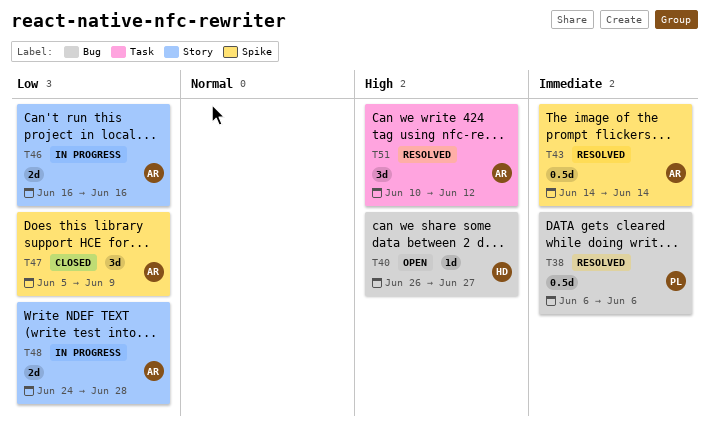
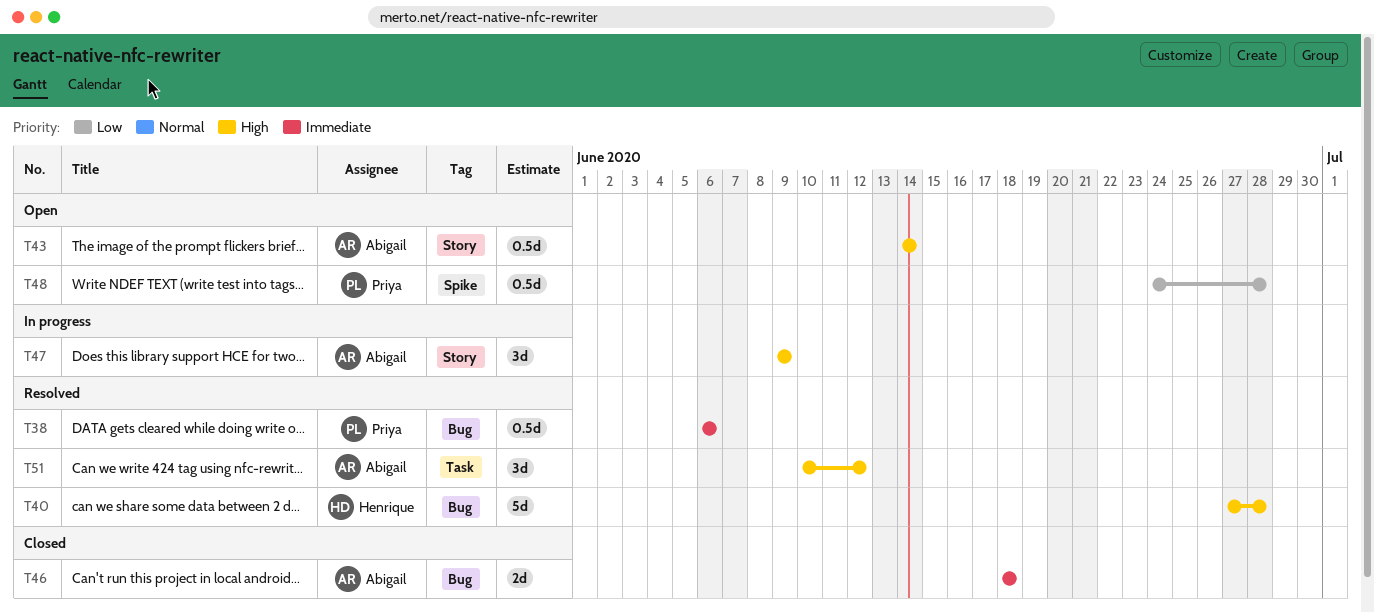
T40, status: Open -> Resolved
T40, estimate: 1d -> 5d
T40, start: Jun 26 -> Jun 27
T40, due: Jun 27 -> Jun 28
T43, status: Resolved -> Open
T43, priority: Immediate -> High
T43, label: Spike -> Story
T46, status: In progress -> Closed
T46, priority: Low -> Immediate
T46, label: Story -> Bug
T46, start: Jun 16 -> Jun 18
T46, due: Jun 16 -> Jun 18
T47, status: Closed -> In progress
T47, priority: Low -> High
T47, label: Spike -> Story
T47, start: Jun 5 -> Jun 9
T48, status: In progress -> Open
T48, owner: Abigail -> Priya
T48, label: Story -> Spike
T48, estimate: 2d -> 0.5d

